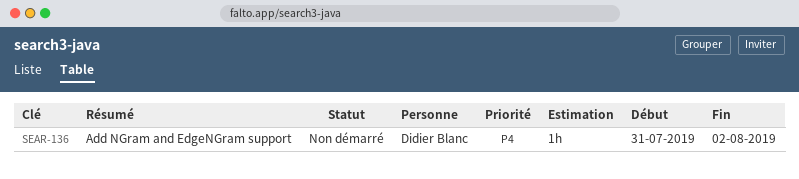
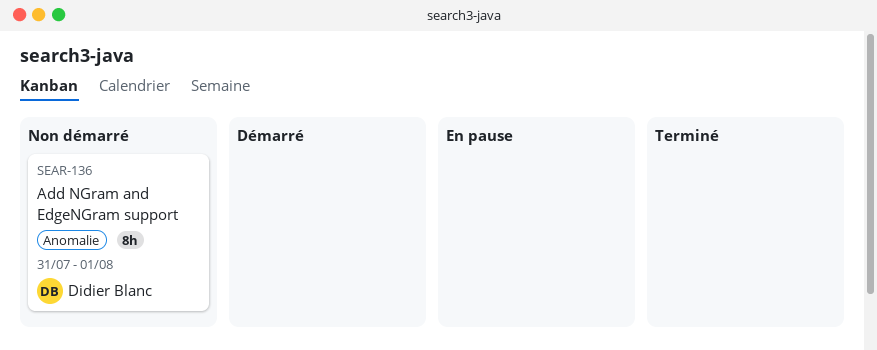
SEAR-136, estimate: 1h -> 8h
SEAR-136, due: Aug 2 -> Aug 1

